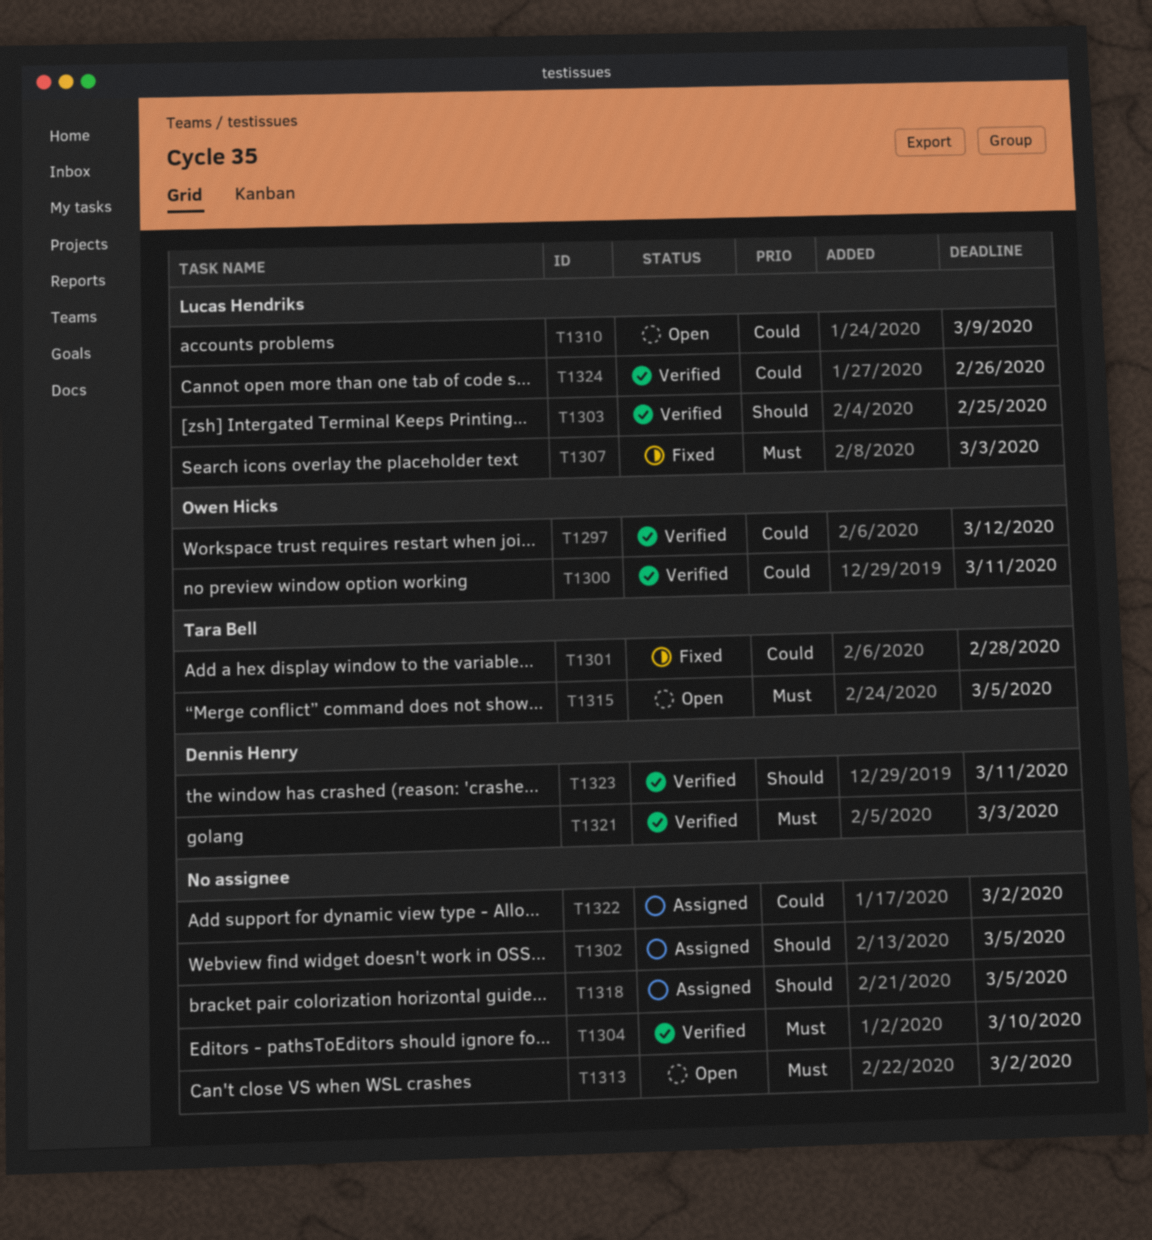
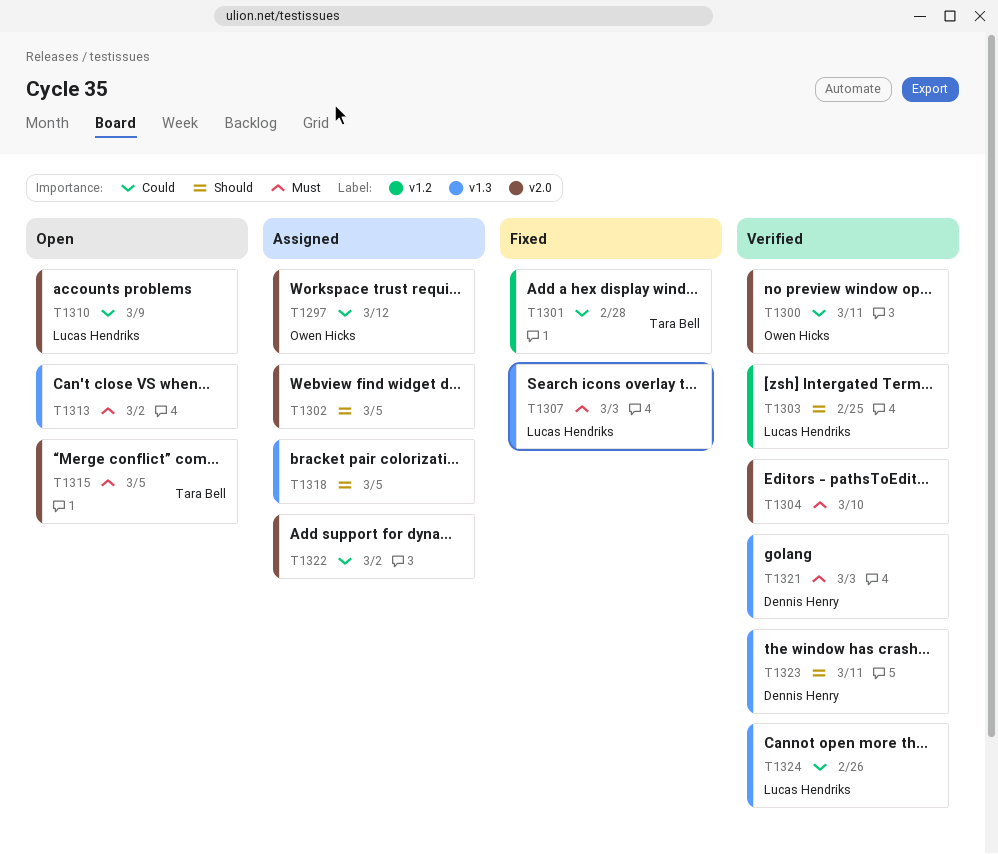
T1297, status: Verified -> Assigned

